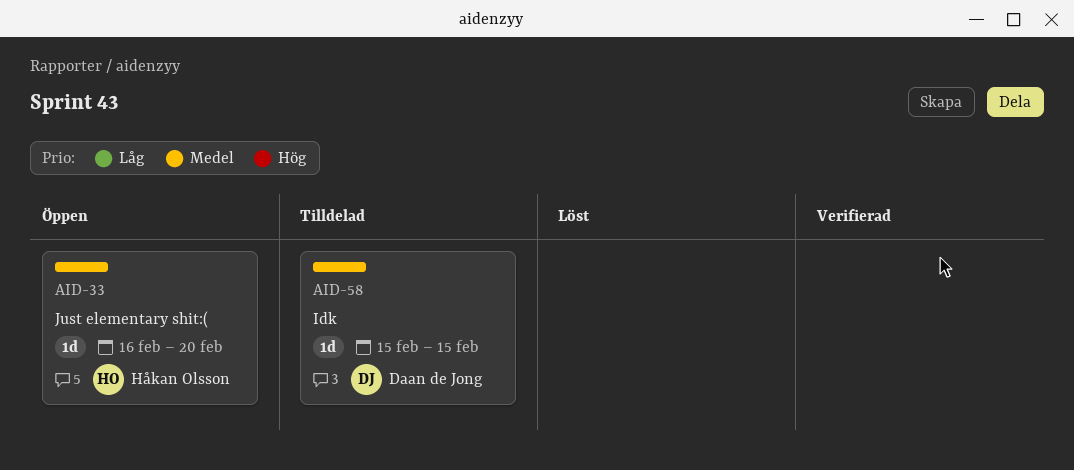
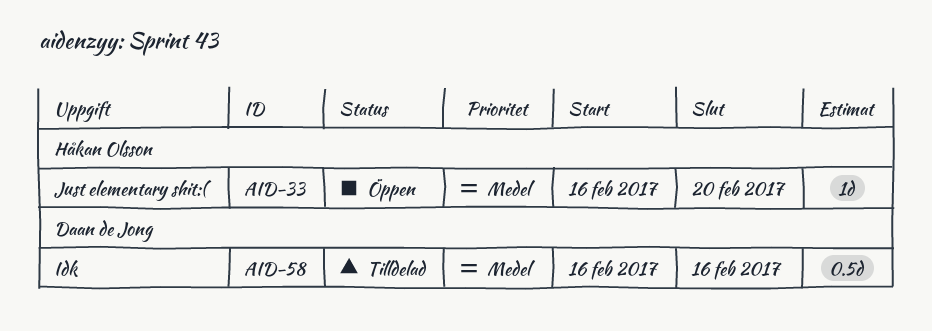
AID-58, estimate: 1d -> 0.5d
AID-58, start: Feb 15 -> Feb 16
AID-58, due: Feb 15 -> Feb 16

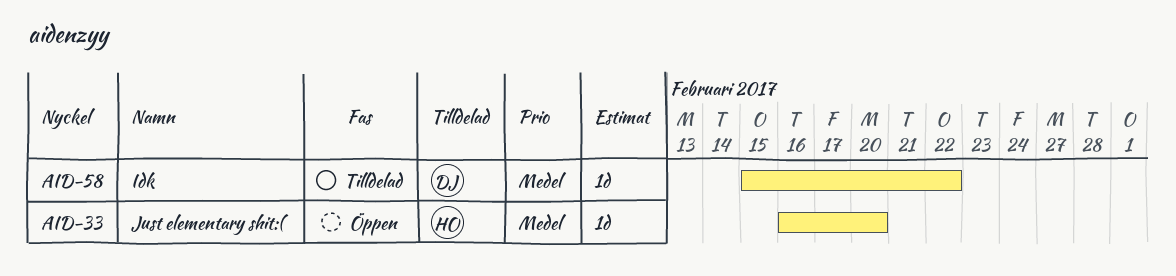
AID-58, estimate: 0.5d -> 1d
AID-58, start: Feb 16 -> Feb 15
AID-58, due: Feb 16 -> Feb 22

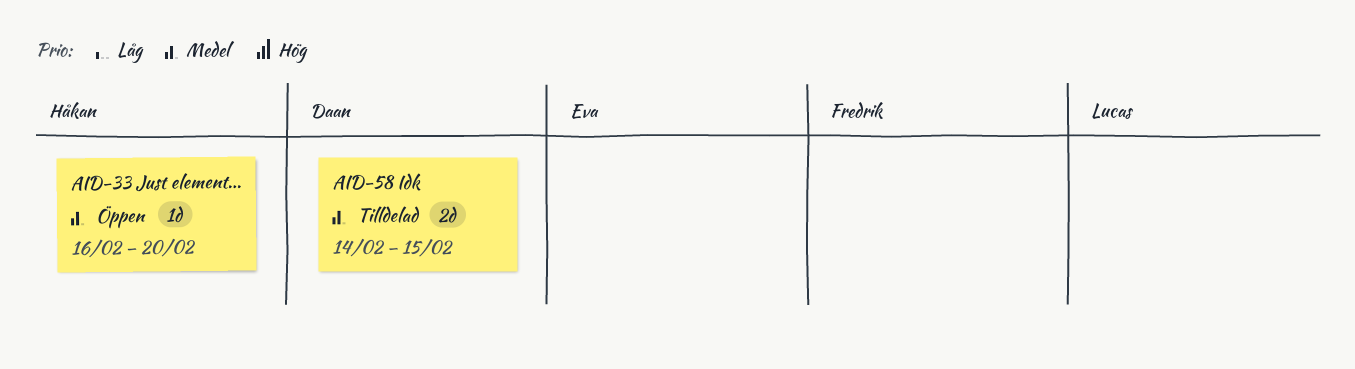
AID-58, estimate: 1d -> 2d
AID-58, start: Feb 15 -> Feb 14
AID-58, due: Feb 22 -> Feb 15

